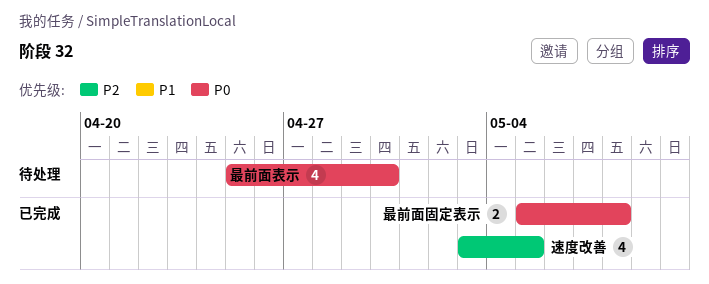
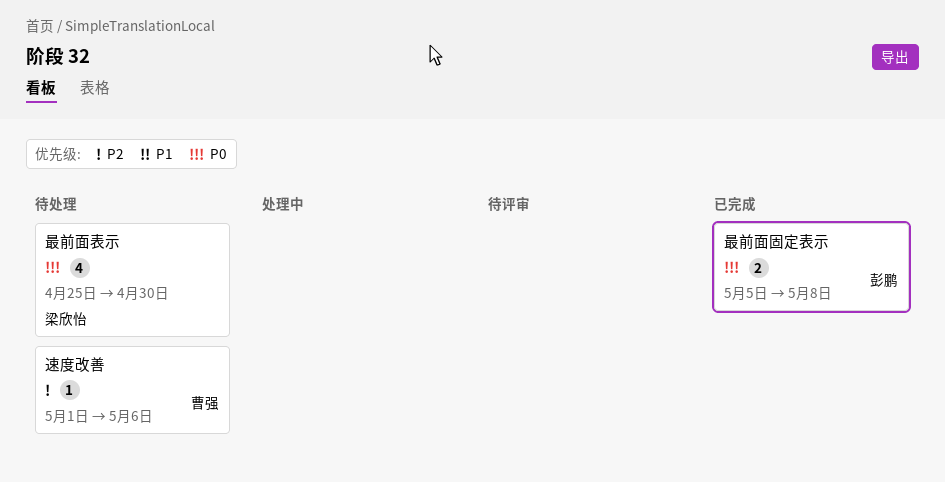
速度改善, status: 已完成 -> 待处理
速度改善, estimate: 4 -> 1
速度改善, start: May 3 -> May 1
速度改善, due: May 5 -> May 6

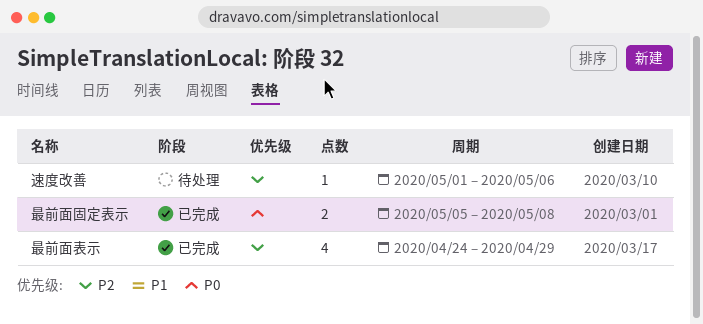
最前面表示, status: 待处理 -> 已完成
最前面表示, priority: P0 -> P2
最前面表示, start: Apr 25 -> Apr 24
最前面表示, due: Apr 30 -> Apr 29

